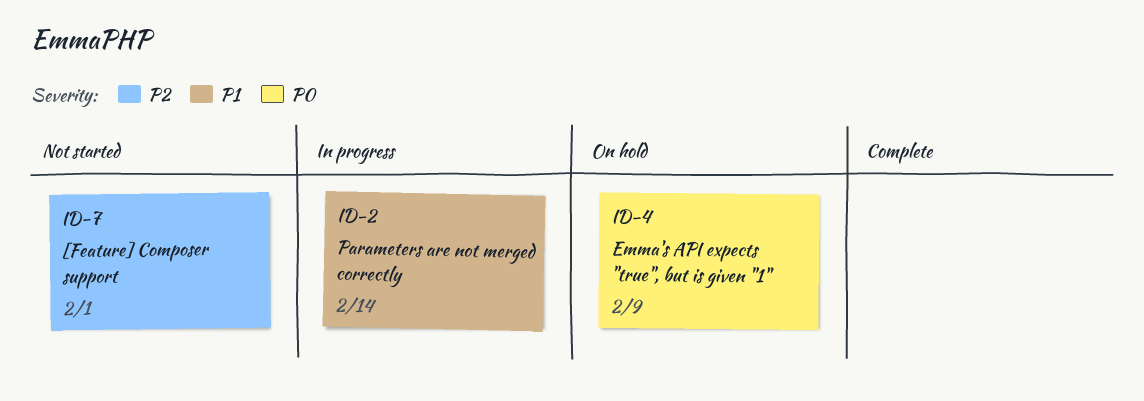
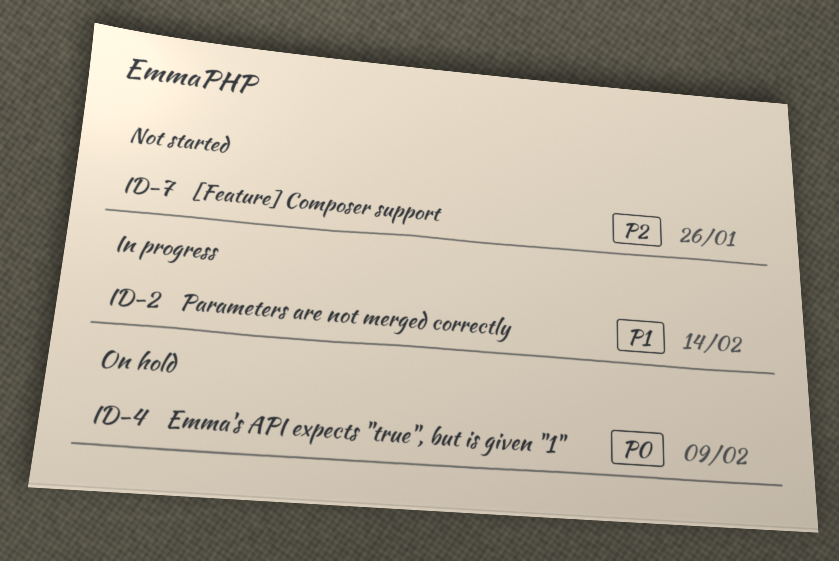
ID-7, due: Feb 1 -> Jan 26

